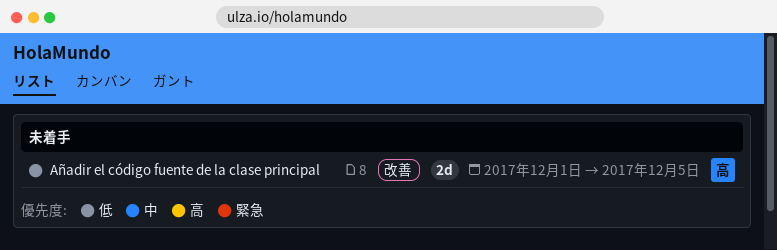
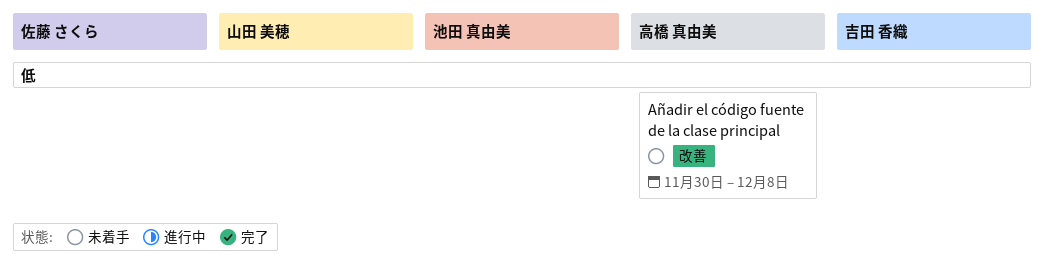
Añadir el código fuente de la clase principal, start: Dec 1 -> Nov 30
Añadir el código fuente de la clase principal, due: Dec 5 -> Dec 8

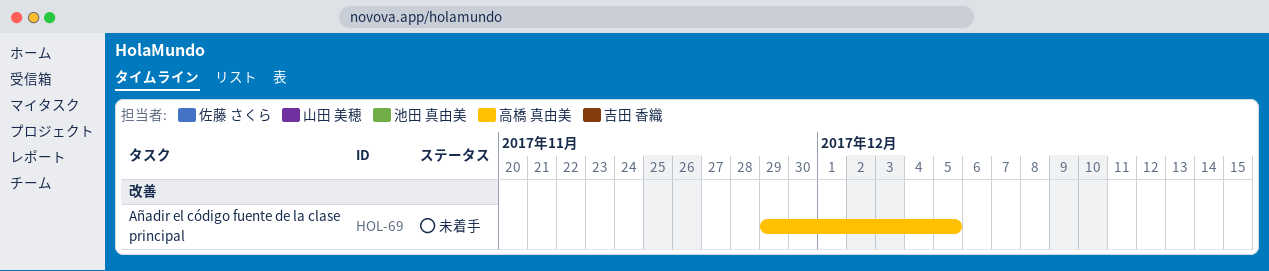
Añadir el código fuente de la clase principal, start: Nov 30 -> Nov 29
Añadir el código fuente de la clase principal, due: Dec 8 -> Dec 5

